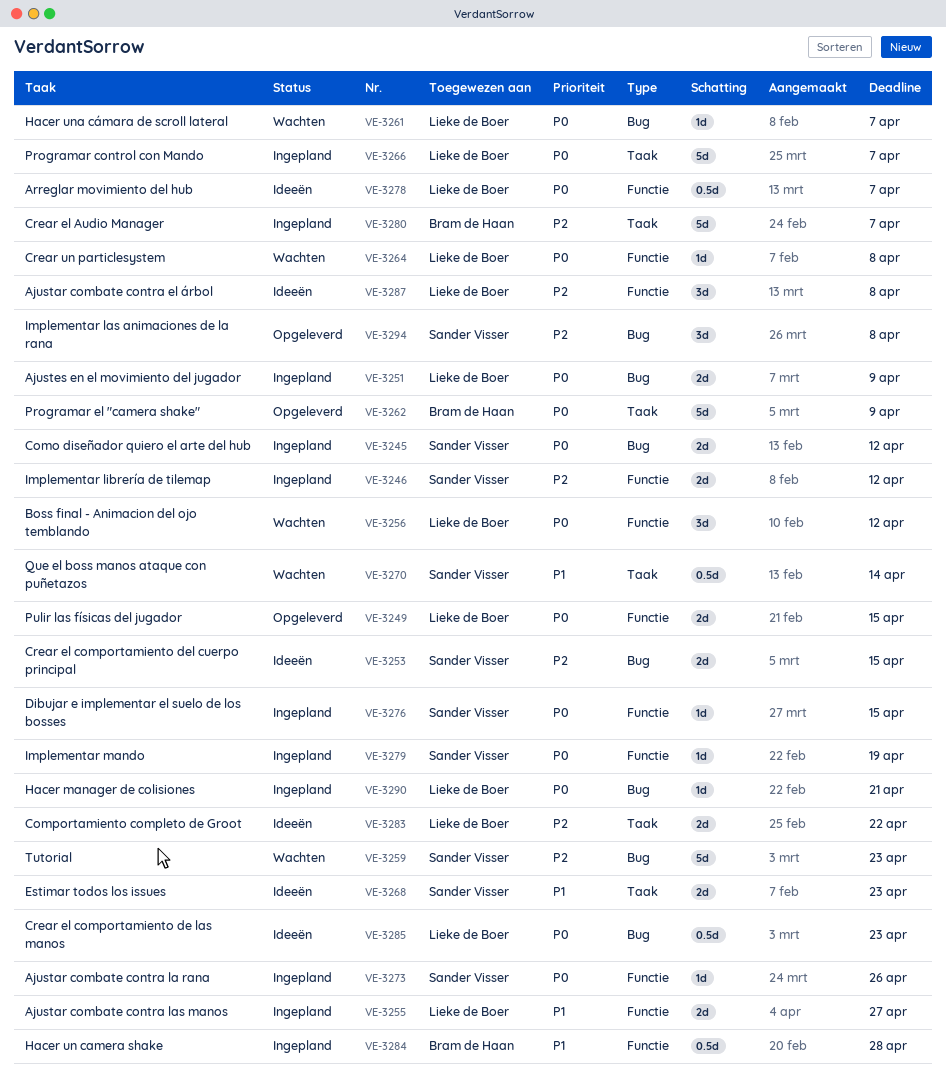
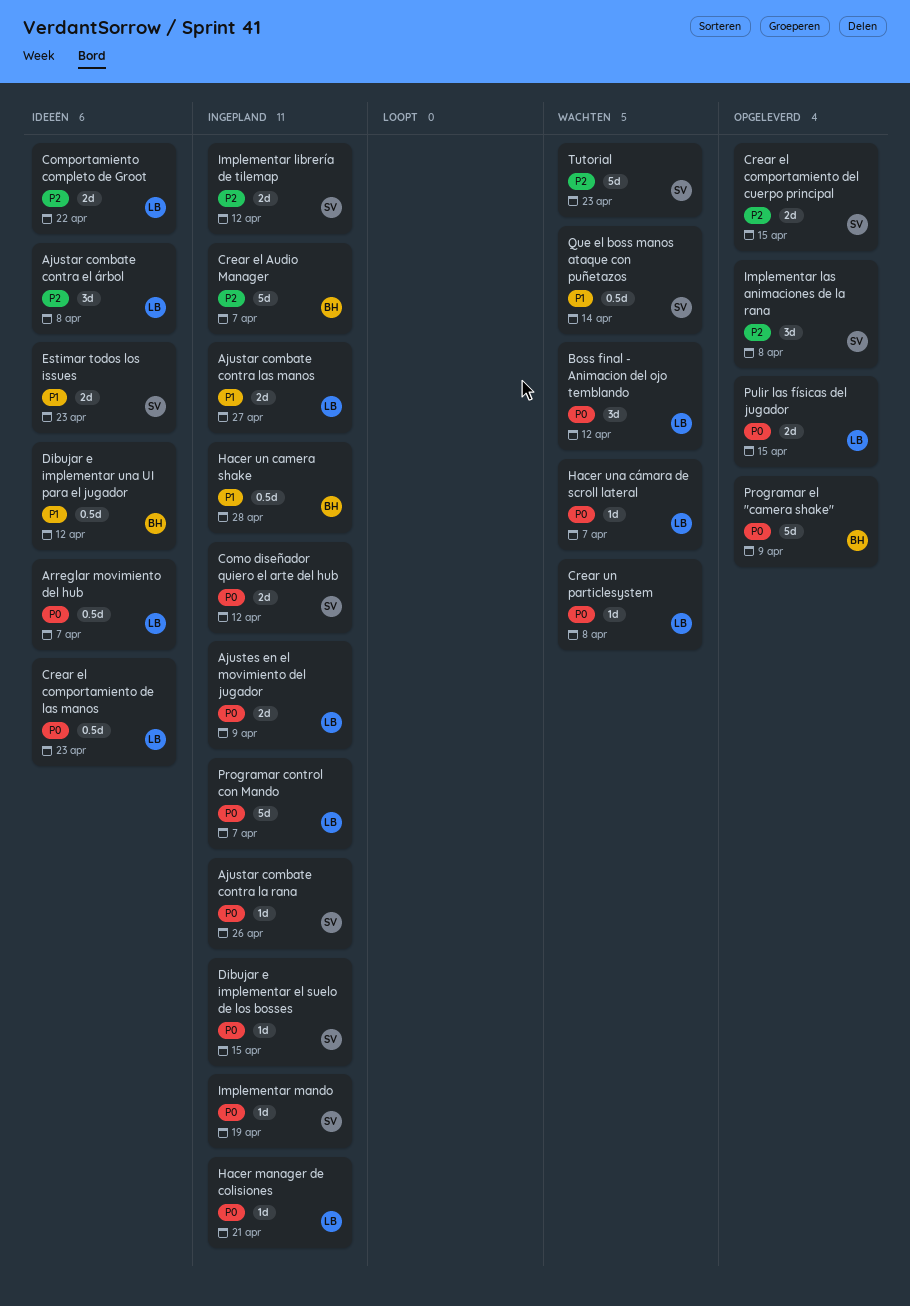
Crear el comportamiento del cuerpo principal, status: Ideeën -> Opgeleverd
Dibujar e implementar una UI para el jugador: none -> present

